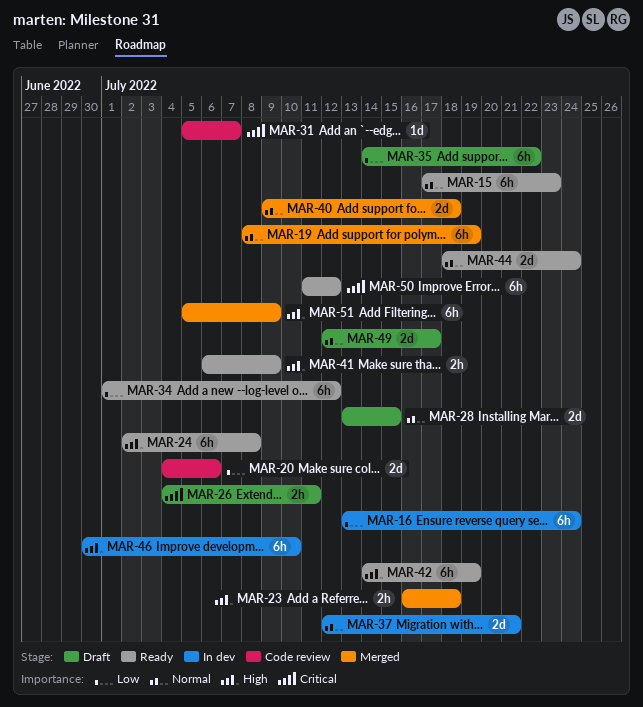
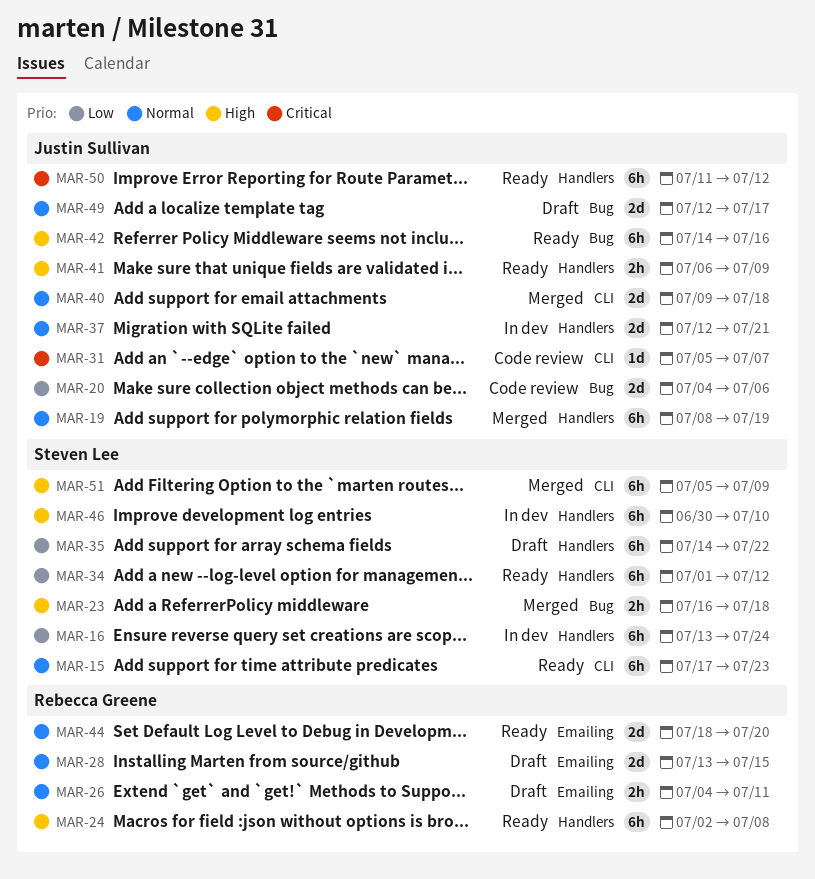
MAR-26, priority: Critical -> Normal
MAR-42, due: Jul 19 -> Jul 16
MAR-44, due: Jul 24 -> Jul 20

